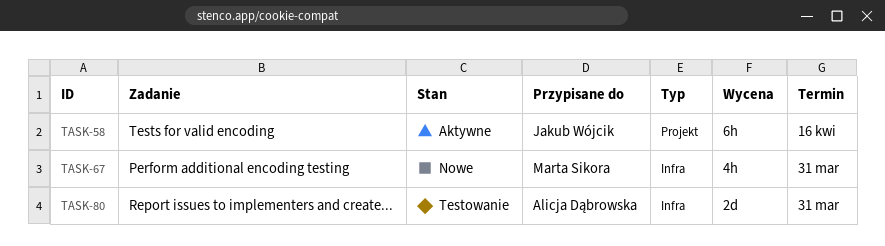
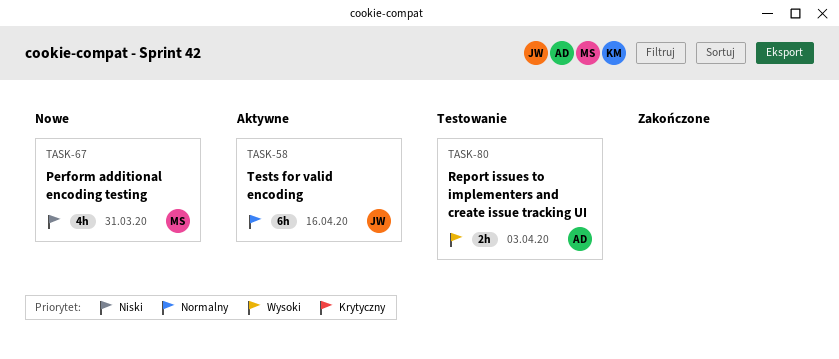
TASK-80, estimate: 2d -> 2h
TASK-80, due: Mar 31 -> Apr 3

